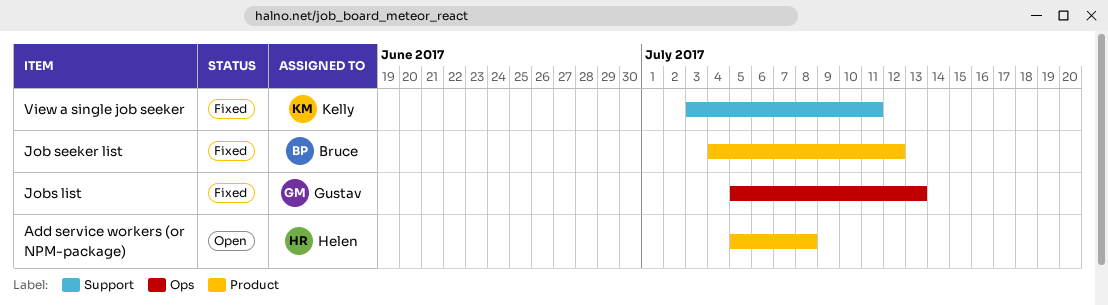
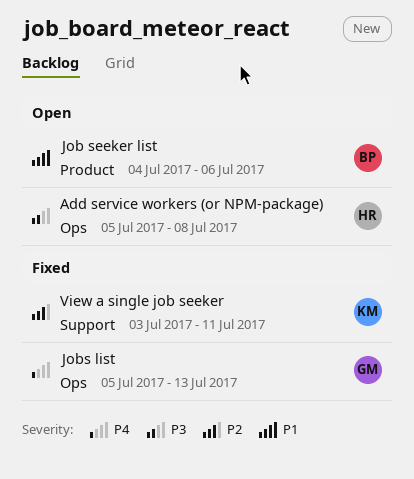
Add service workers (or NPM-package), label: Product -> Ops
Job seeker list, status: Fixed -> Open
Job seeker list, due: Jul 12 -> Jul 6

